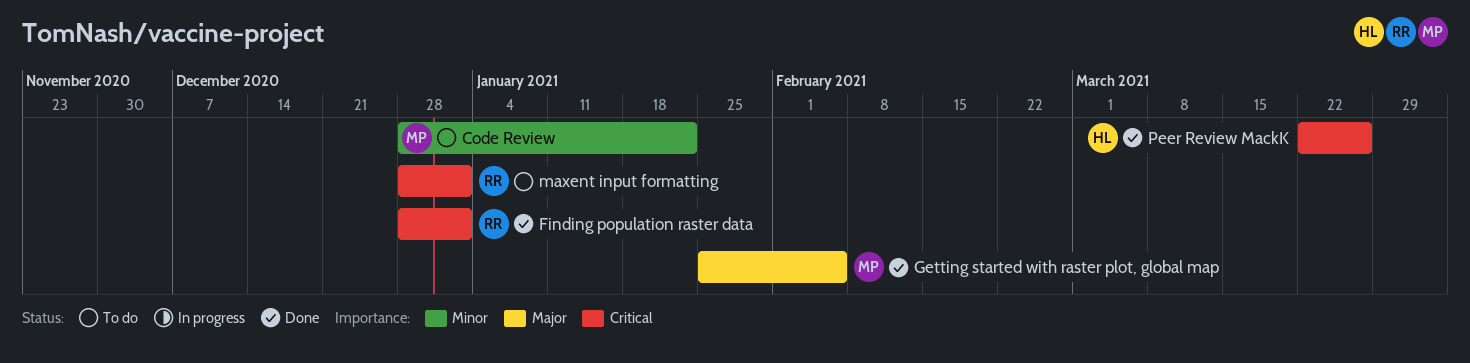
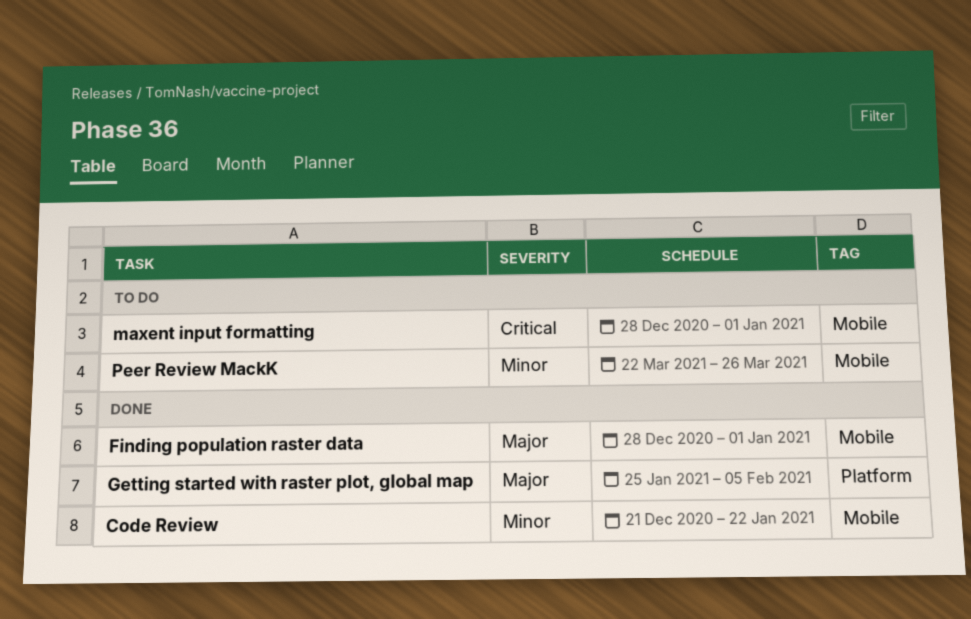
Code Review, status: To do -> Done
Code Review, start: Dec 28 -> Dec 21
Finding population raster data, priority: Critical -> Major
Peer Review MackK, status: Done -> To do
Peer Review MackK, priority: Critical -> Minor

